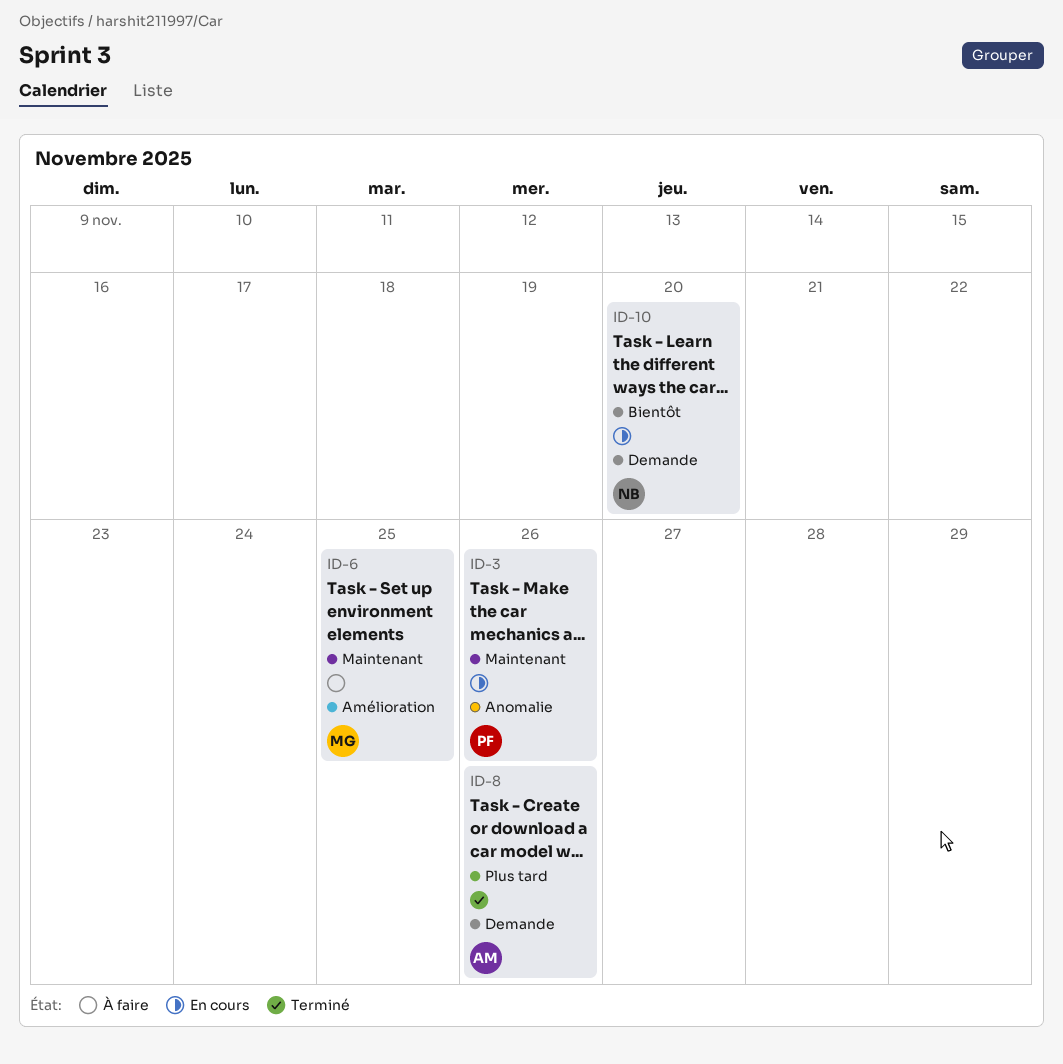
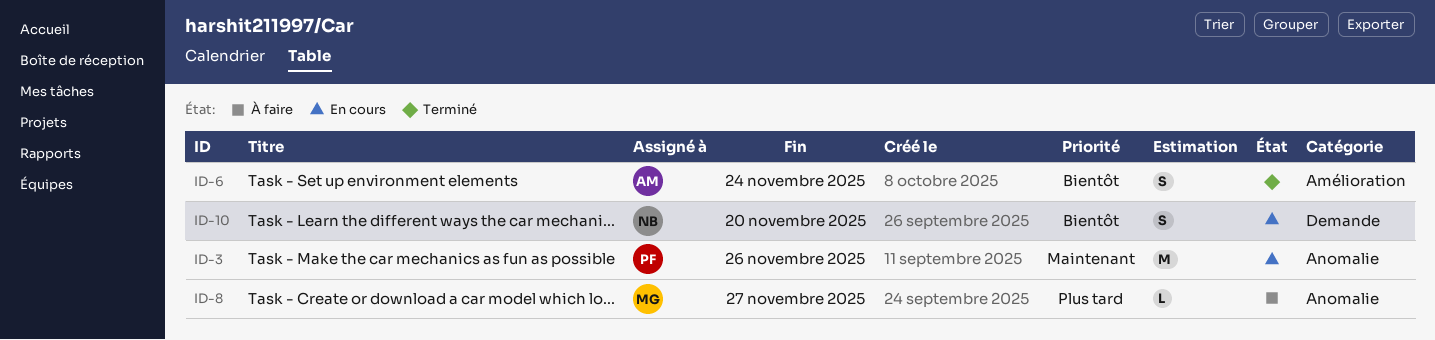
ID-6, status: À faire -> Terminé
ID-6, owner: MG -> AM
ID-6, priority: Maintenant -> Bientôt
ID-6, due: Nov 25 -> Nov 24
ID-8, status: Terminé -> À faire
ID-8, owner: AM -> MG
ID-8, label: Demande -> Anomalie
ID-8, due: Nov 26 -> Nov 27

